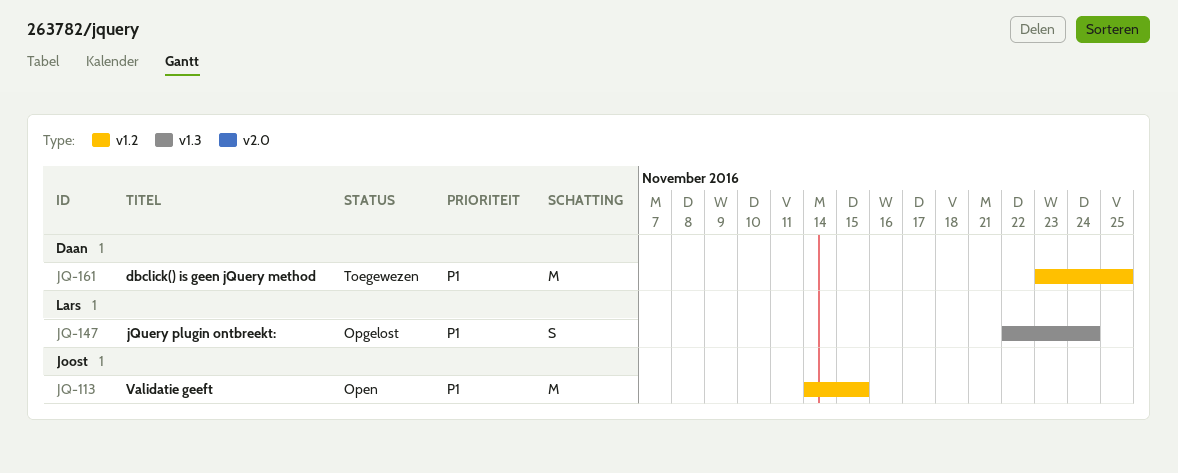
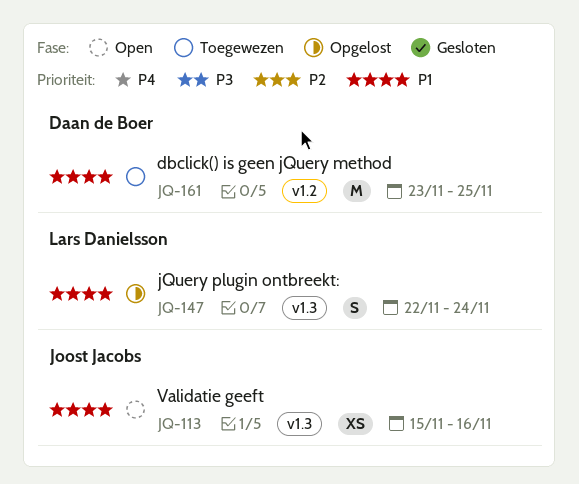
JQ-113, label: v1.2 -> v1.3
JQ-113, estimate: M -> XS
JQ-113, start: Nov 14 -> Nov 15
JQ-113, due: Nov 15 -> Nov 16

